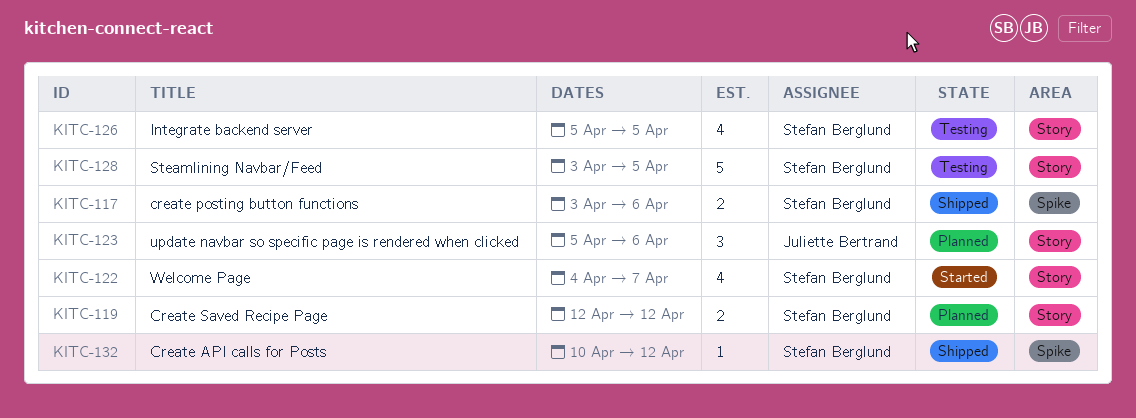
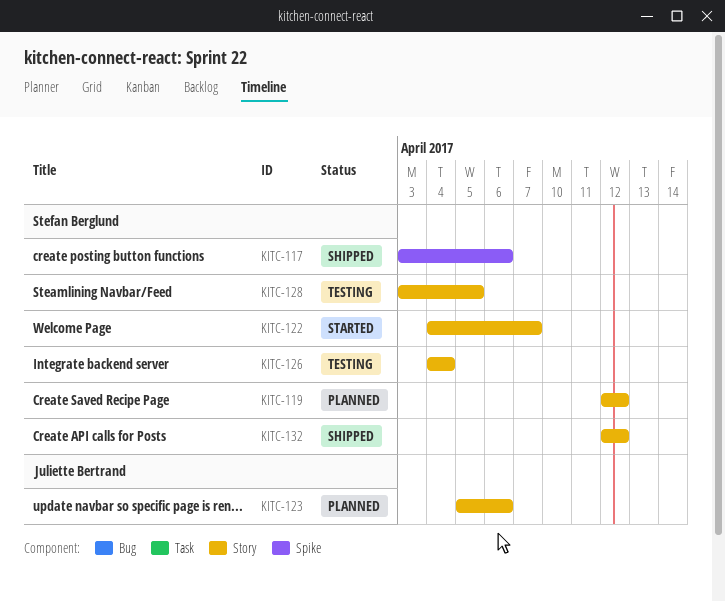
KITC-126, start: Apr 5 -> Apr 4
KITC-126, due: Apr 5 -> Apr 4
KITC-132, label: Spike -> Story
KITC-132, start: Apr 10 -> Apr 12

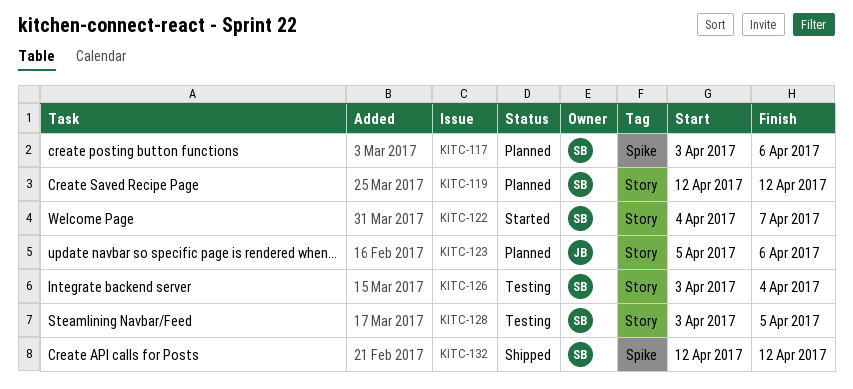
KITC-117, status: Shipped -> Planned
KITC-126, start: Apr 4 -> Apr 3
KITC-132, label: Story -> Spike

